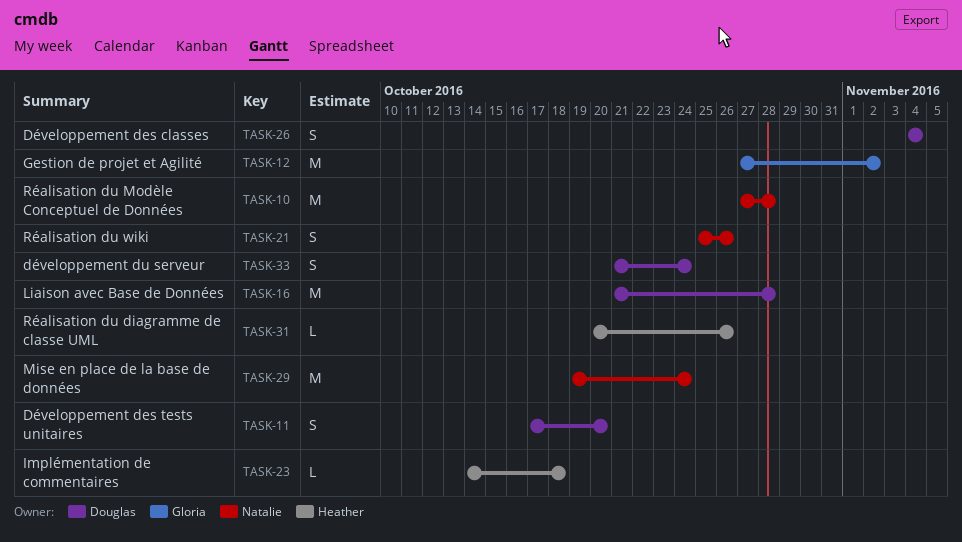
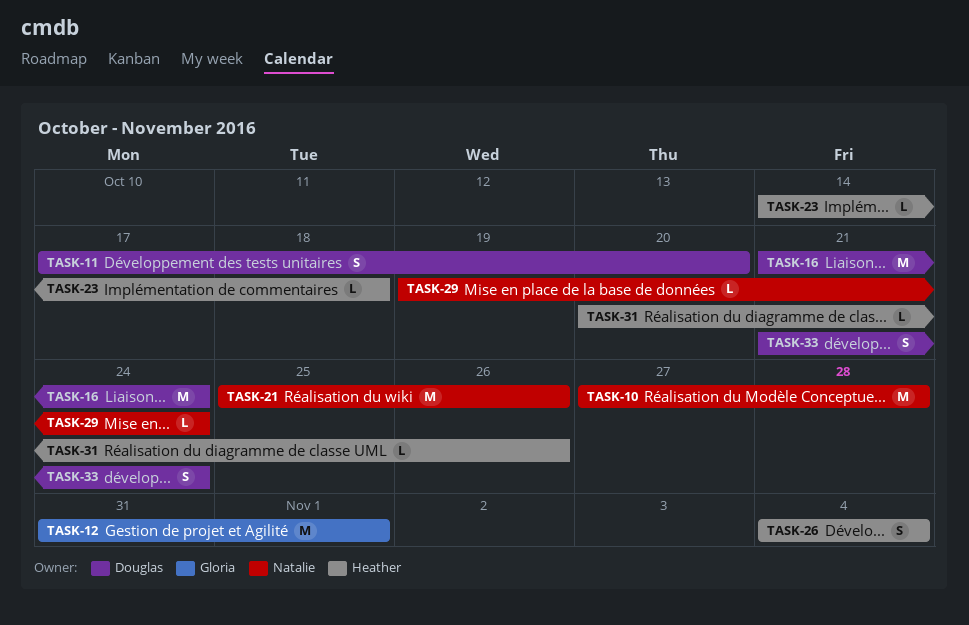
TASK-12, start: Oct 27 -> Oct 31
TASK-12, due: Nov 2 -> Nov 1
TASK-16, due: Oct 28 -> Oct 24
TASK-21, estimate: S -> M
TASK-26, owner: Douglas -> Heather
TASK-29, estimate: M -> L

